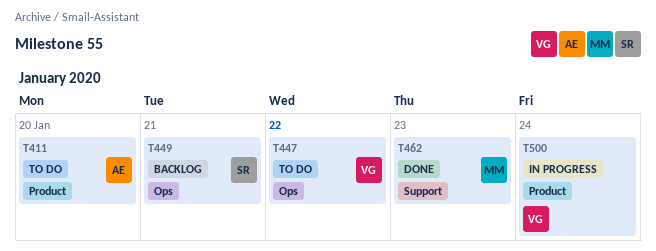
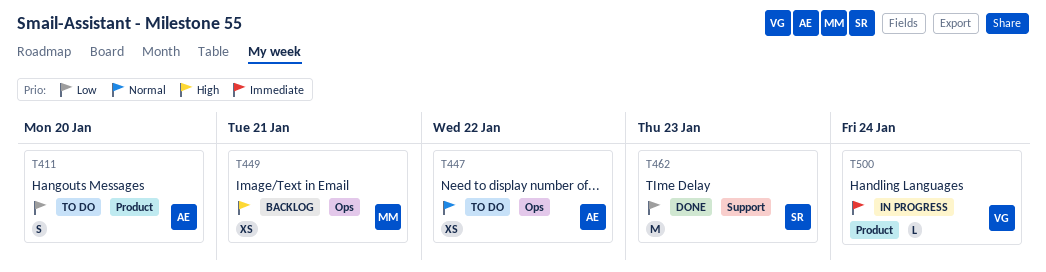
T447, owner: VG -> AE
T449, owner: SR -> MM
T462, owner: MM -> SR

